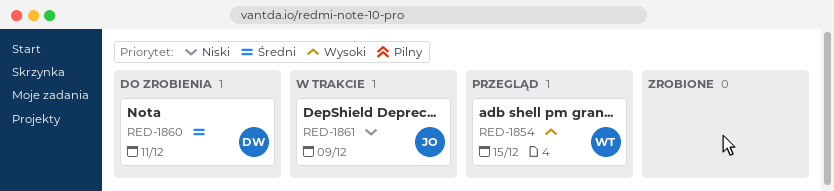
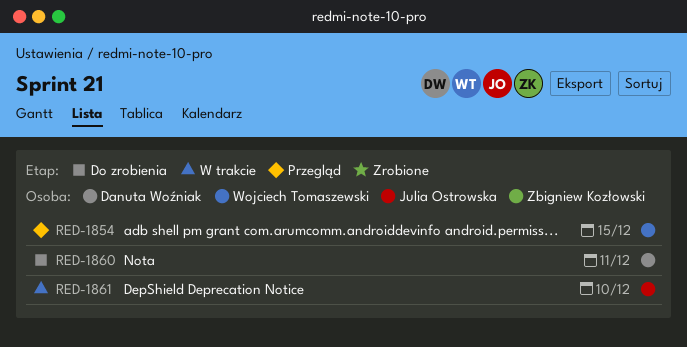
RED-1861, due: Dec 9 -> Dec 10

